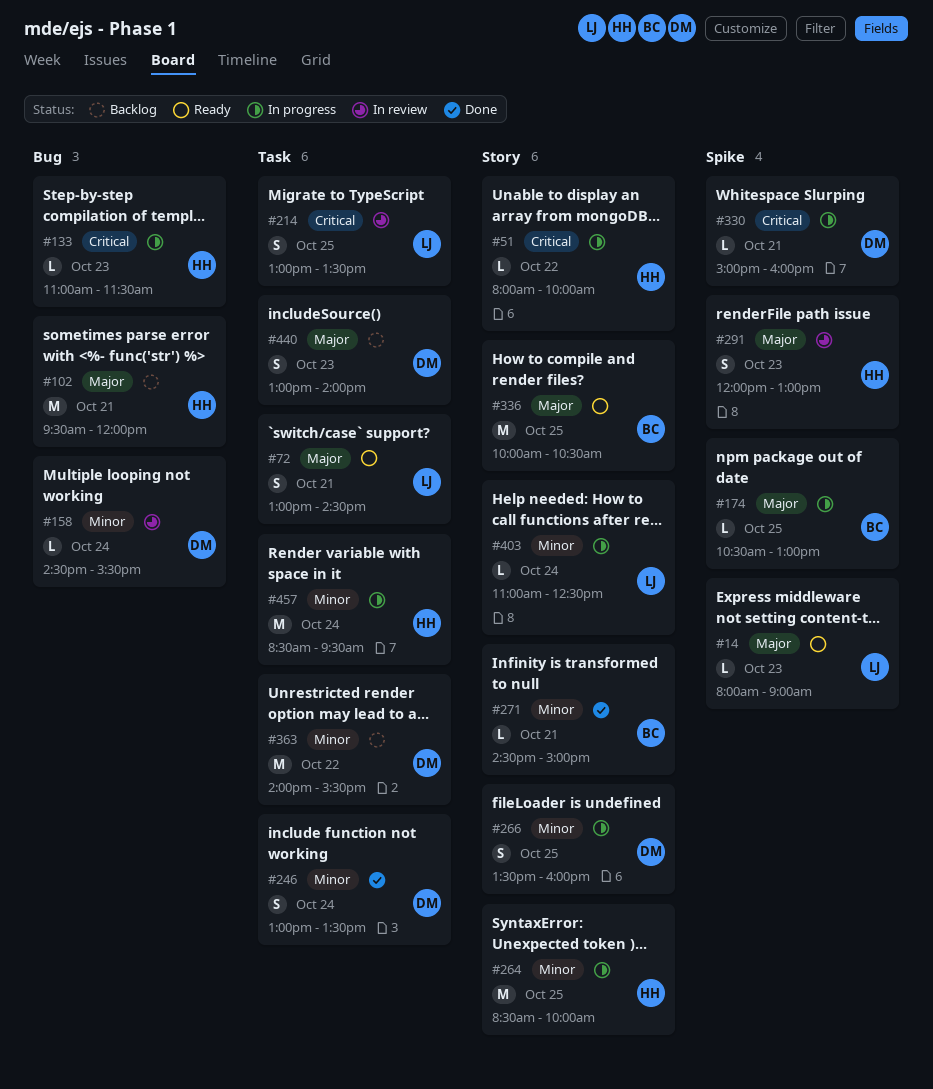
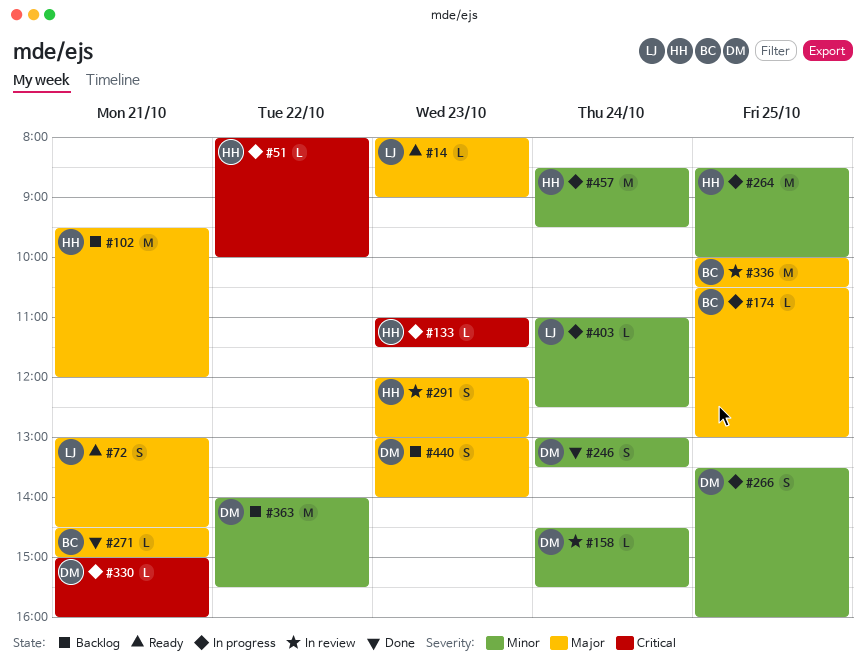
#214: present -> none
#271, priority: Minor -> Major
#336, status: Ready -> In review

